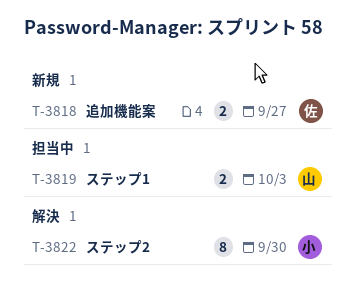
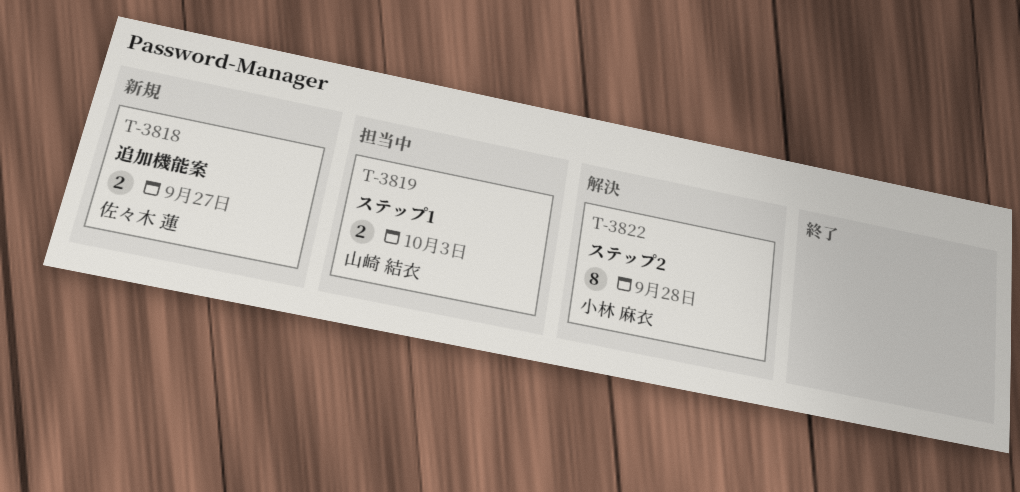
T-3822, due: Sep 30 -> Sep 28

